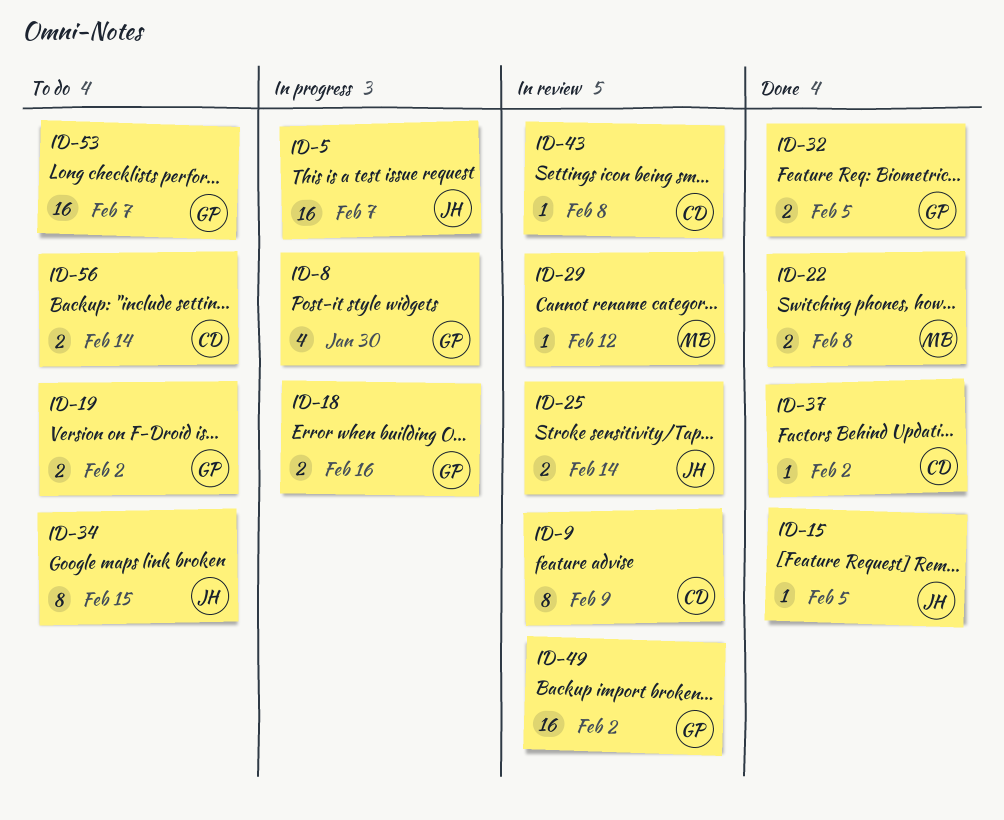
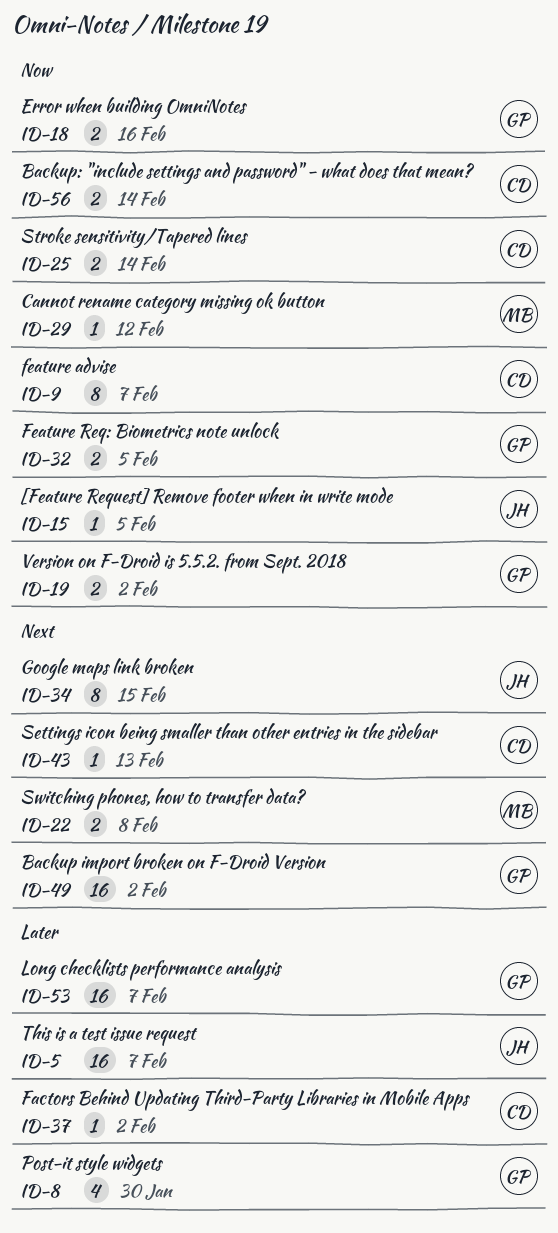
ID-9, due: Feb 9 -> Feb 7
ID-25, owner: JH -> CD
ID-43, due: Feb 8 -> Feb 13

